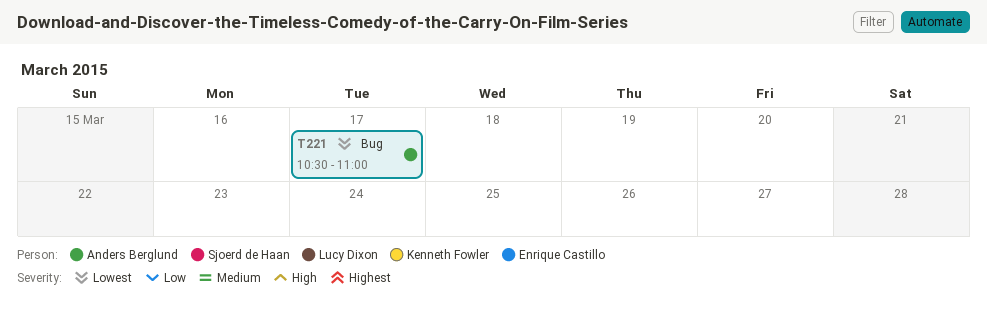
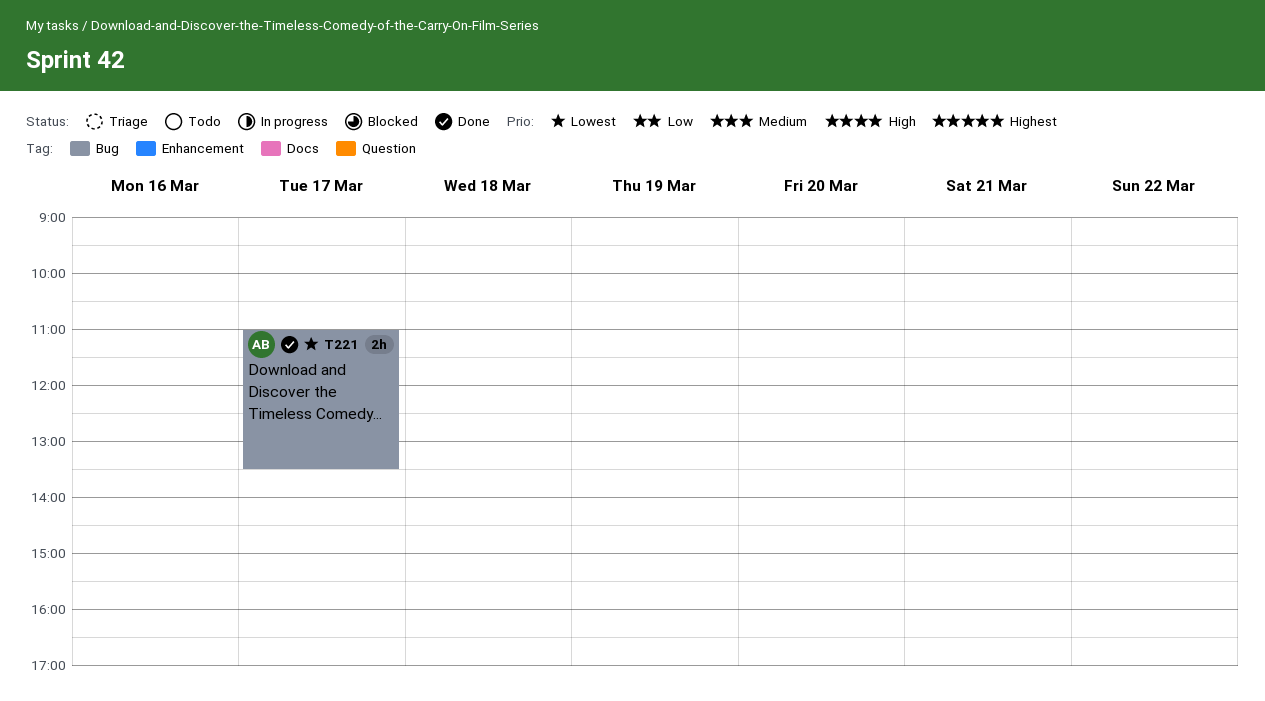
T221, begins: 10:30 -> 11:00
T221, ends: 11:00 -> 13:30

